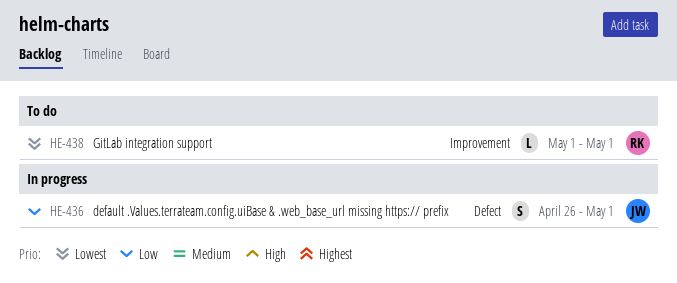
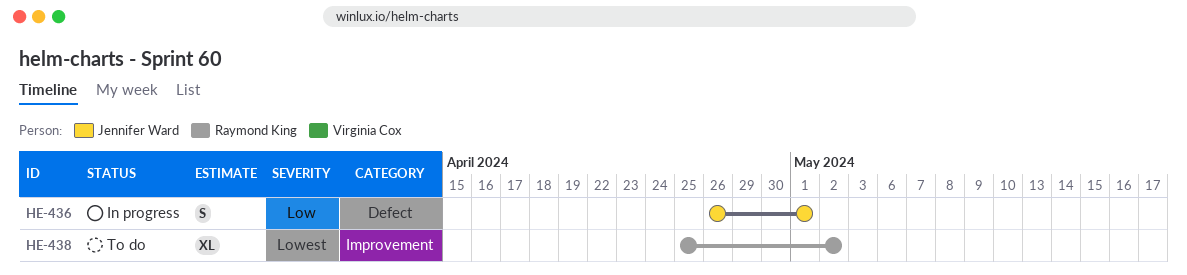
HE-438, estimate: L -> XL
HE-438, start: May 1 -> Apr 25
HE-438, due: May 1 -> May 2

